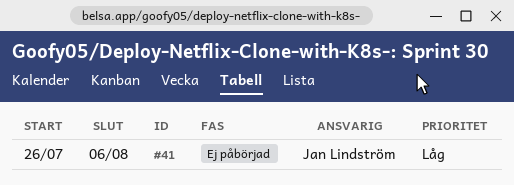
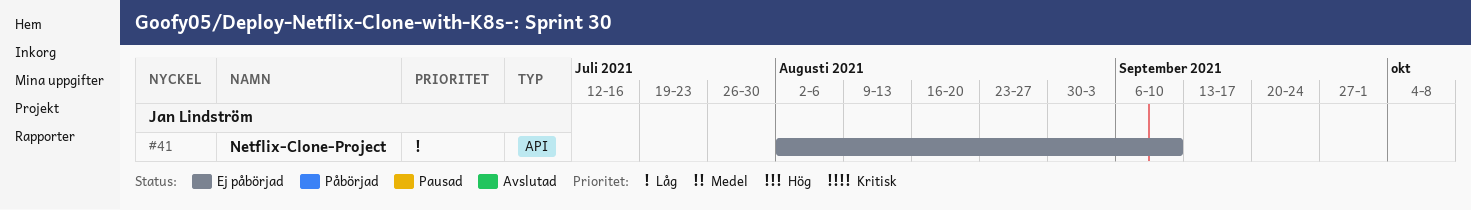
#41, start: Jul 26 -> Aug 2
#41, due: Aug 6 -> Sep 10

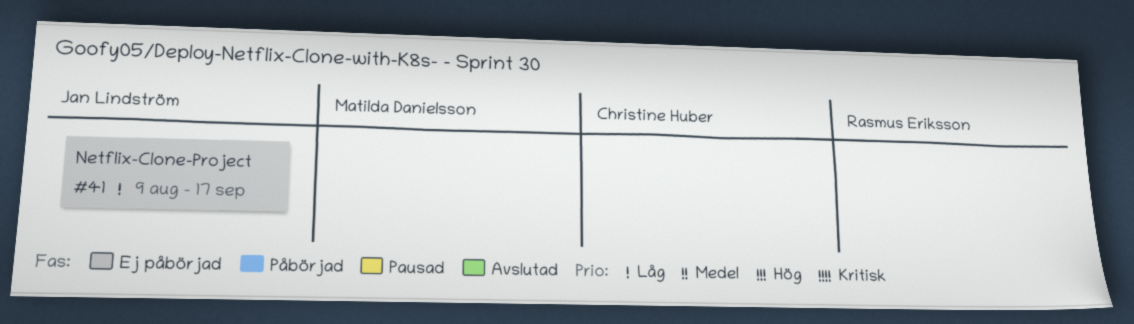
#41, start: Aug 2 -> Aug 9
#41, due: Sep 10 -> Sep 17

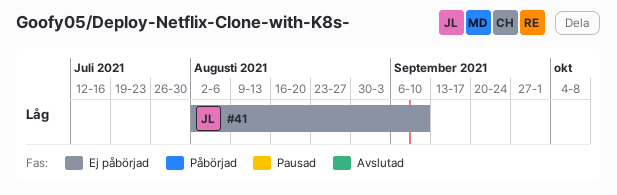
#41, start: Aug 9 -> Aug 2
#41, due: Sep 17 -> Sep 10

